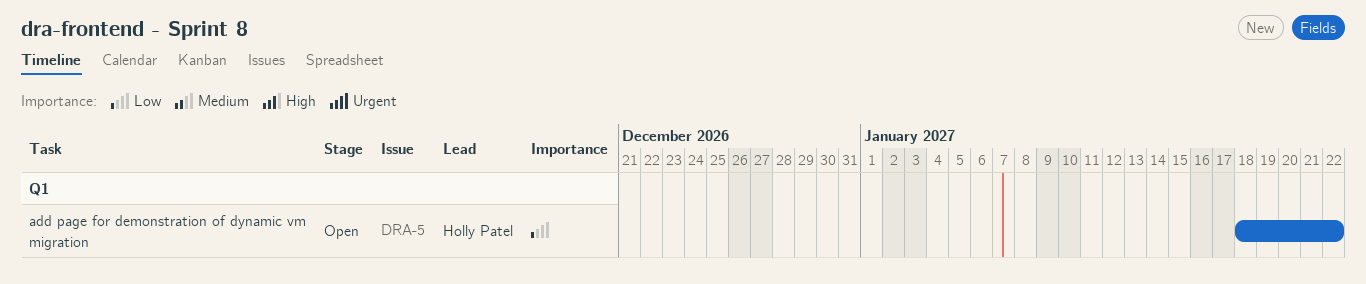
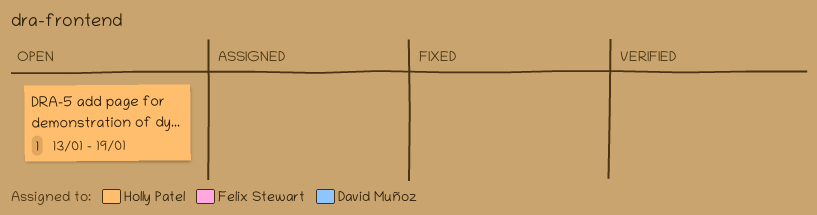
DRA-5, start: Jan 18 -> Jan 13
DRA-5, due: Jan 22 -> Jan 19

